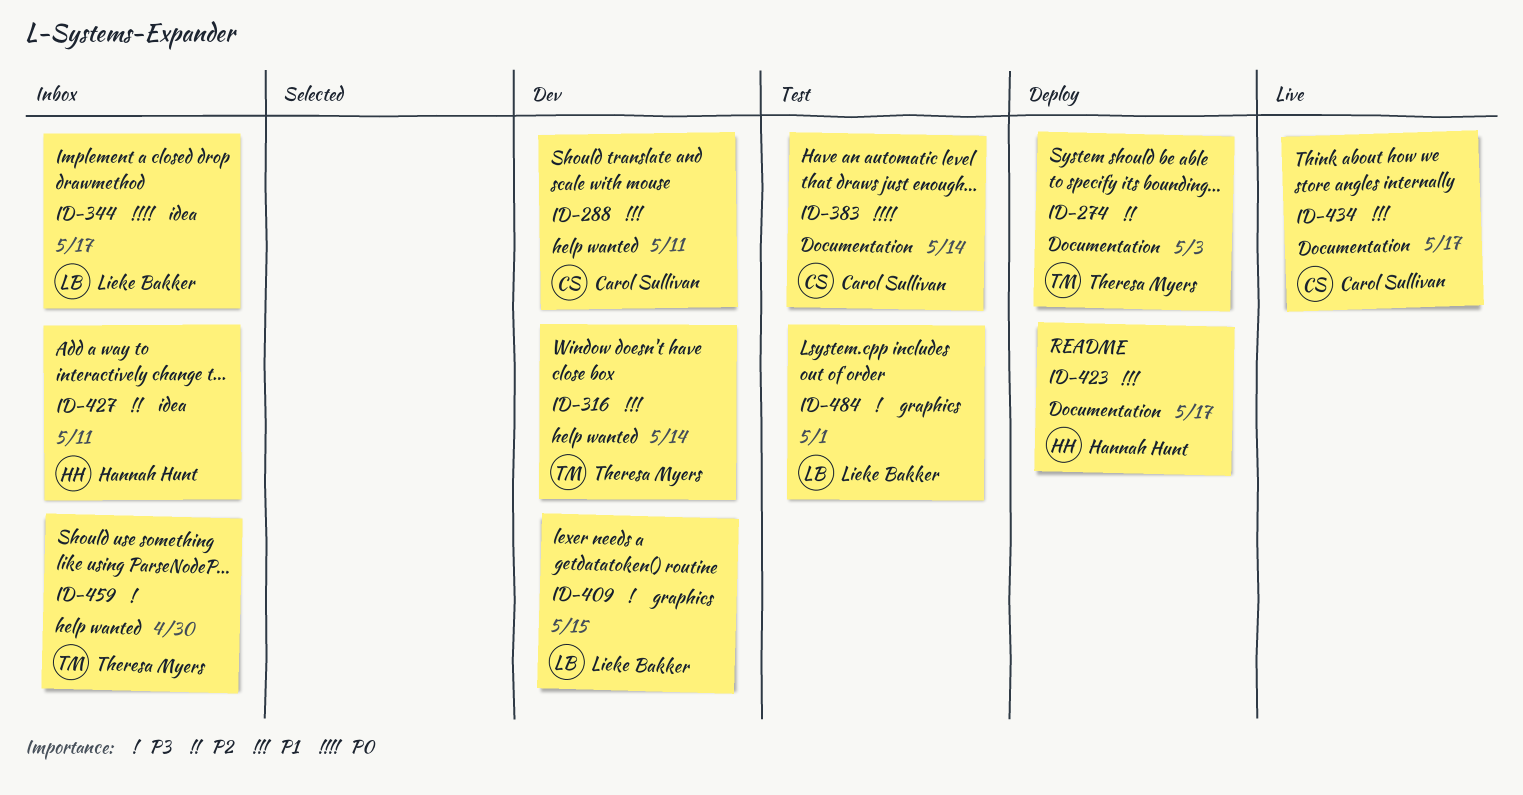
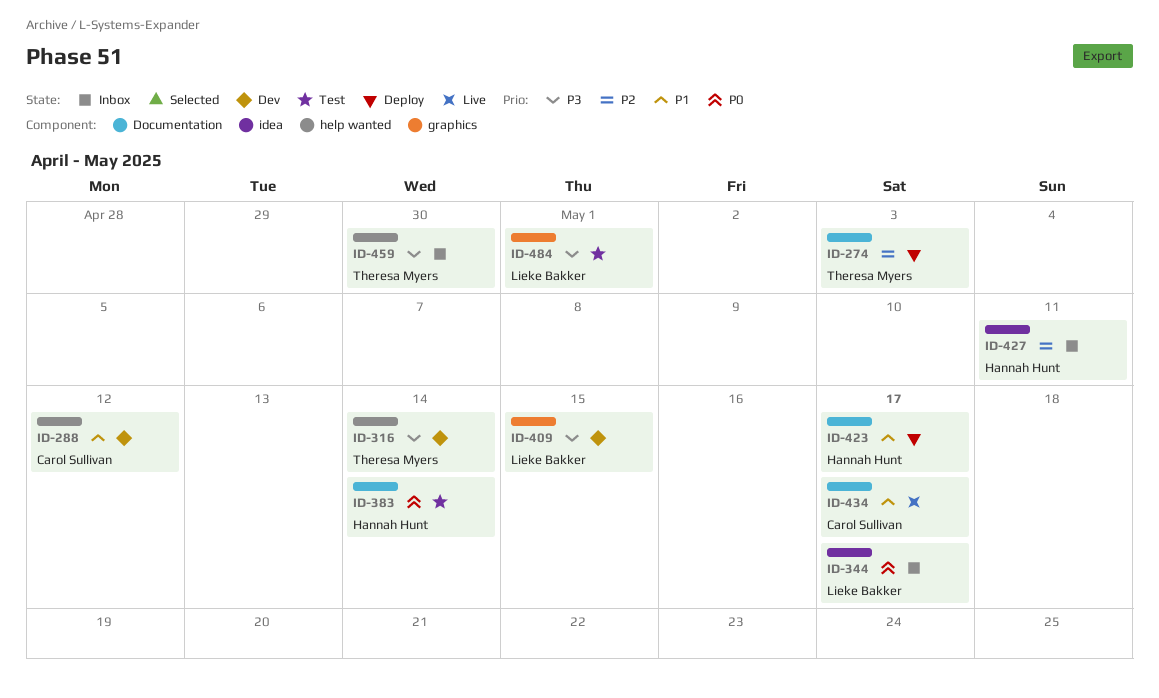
ID-288, due: May 11 -> May 12
ID-316, priority: P1 -> P3
ID-383, owner: Carol Sullivan -> Hannah Hunt

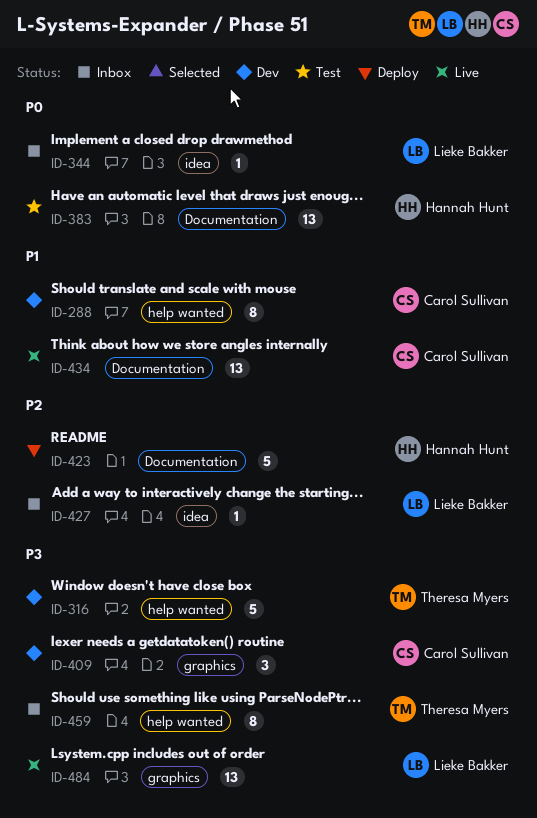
ID-274: present -> none
ID-409, owner: Lieke Bakker -> Carol Sullivan
ID-423, priority: P1 -> P2
ID-427, owner: Hannah Hunt -> Lieke Bakker
ID-484, status: Test -> Live

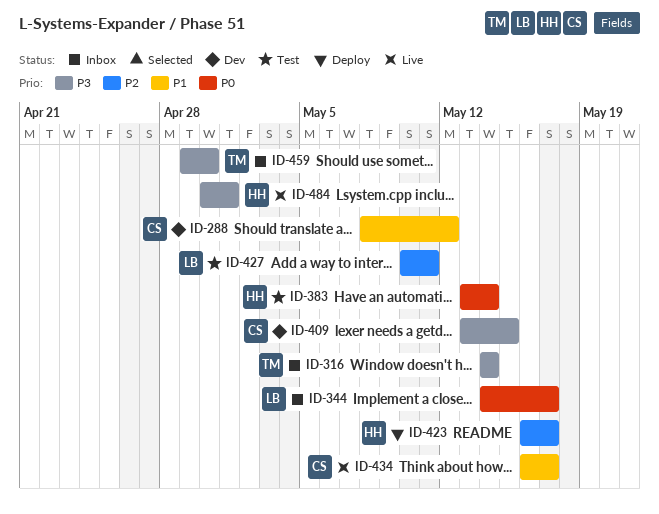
ID-316, status: Dev -> Inbox
ID-427, status: Inbox -> Test
ID-484, owner: Lieke Bakker -> Hannah Hunt

